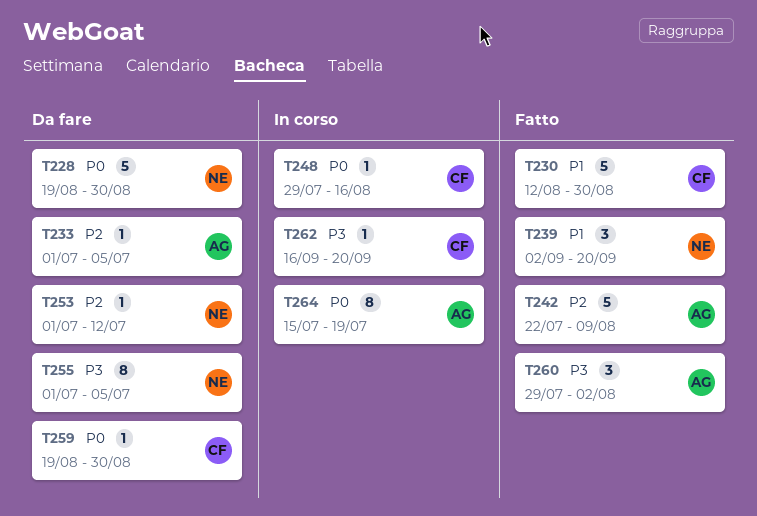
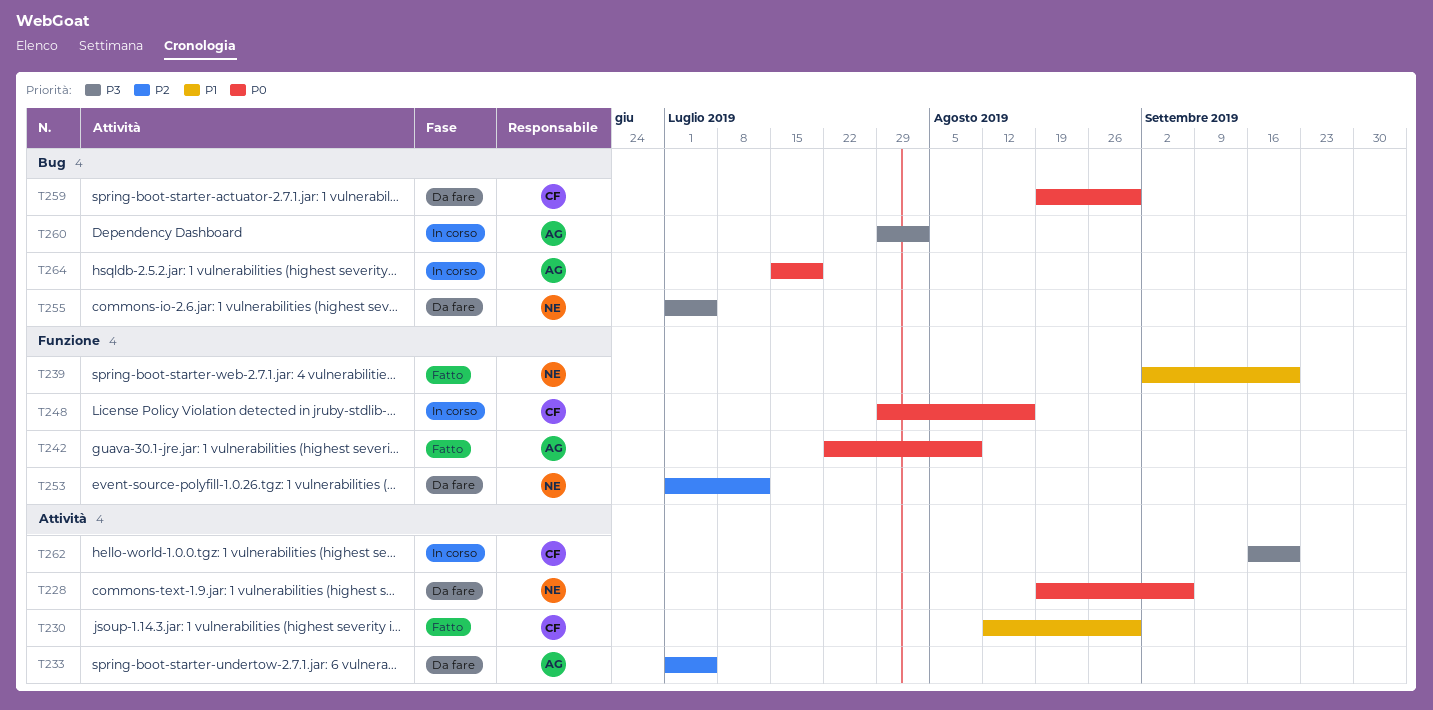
T228, due: Aug 30 -> Sep 6
T242, priority: P2 -> P0
T260, status: Fatto -> In corso

